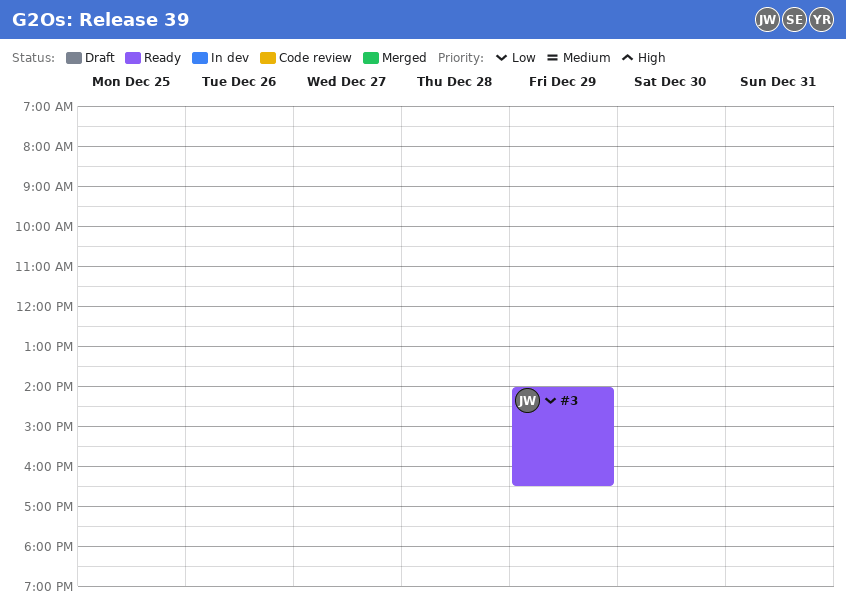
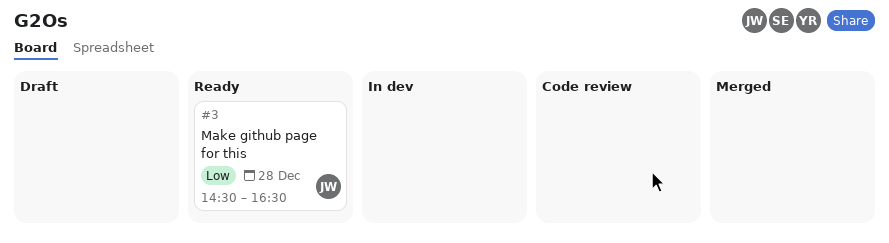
#3, day: Dec 29 -> Dec 28
#3, begins: 14:00 -> 14:30

